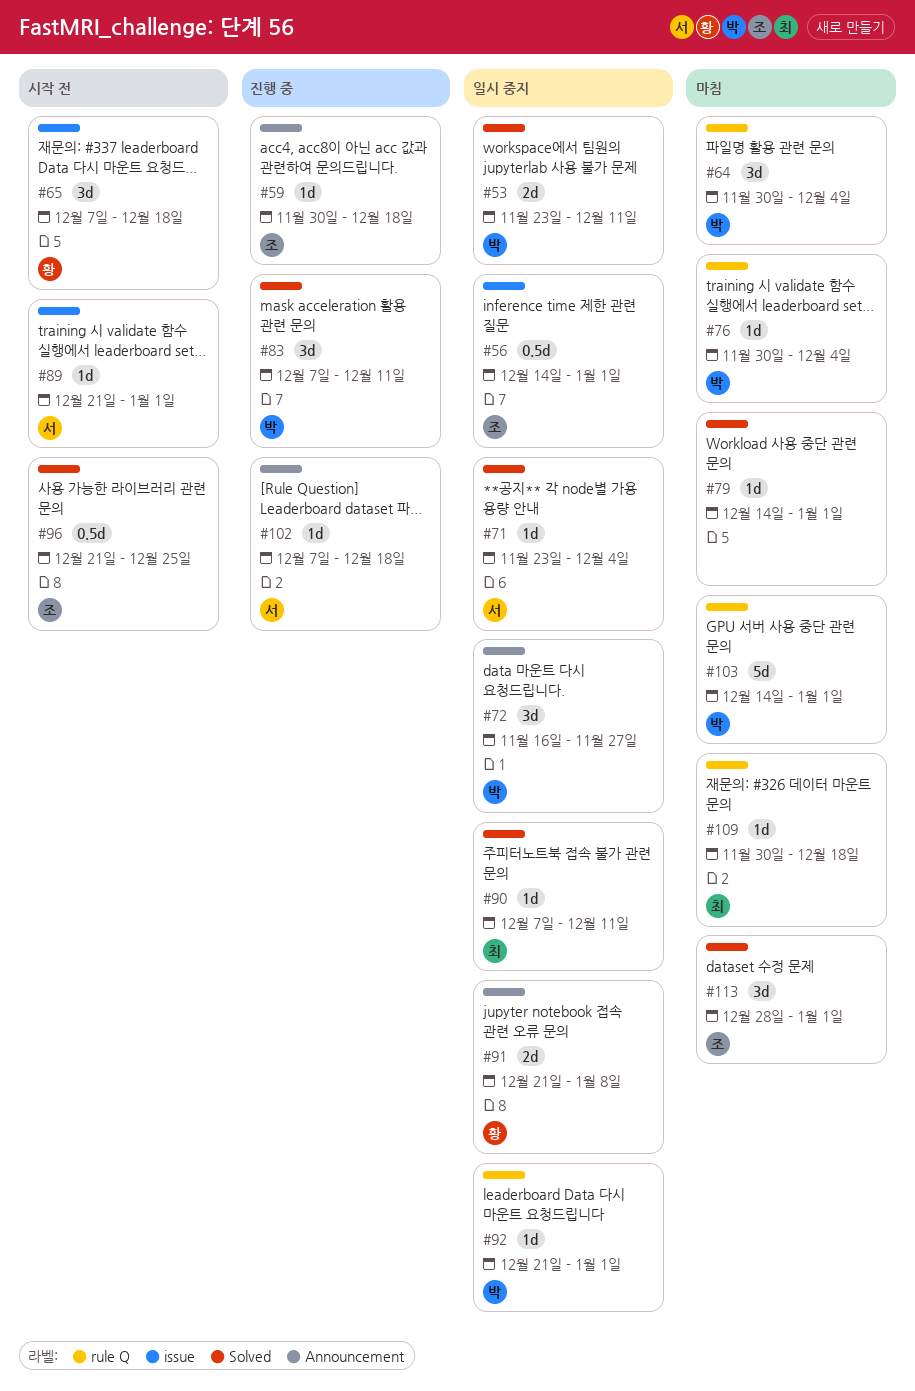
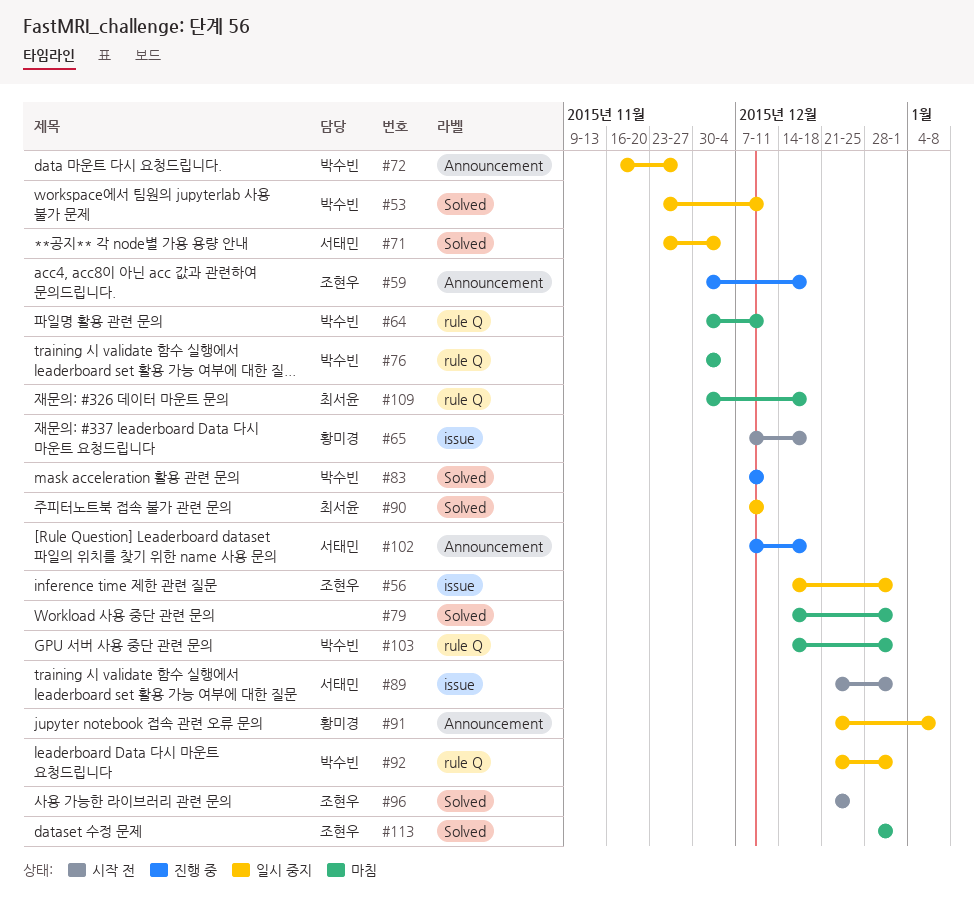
#64, due: Dec 4 -> Dec 11

